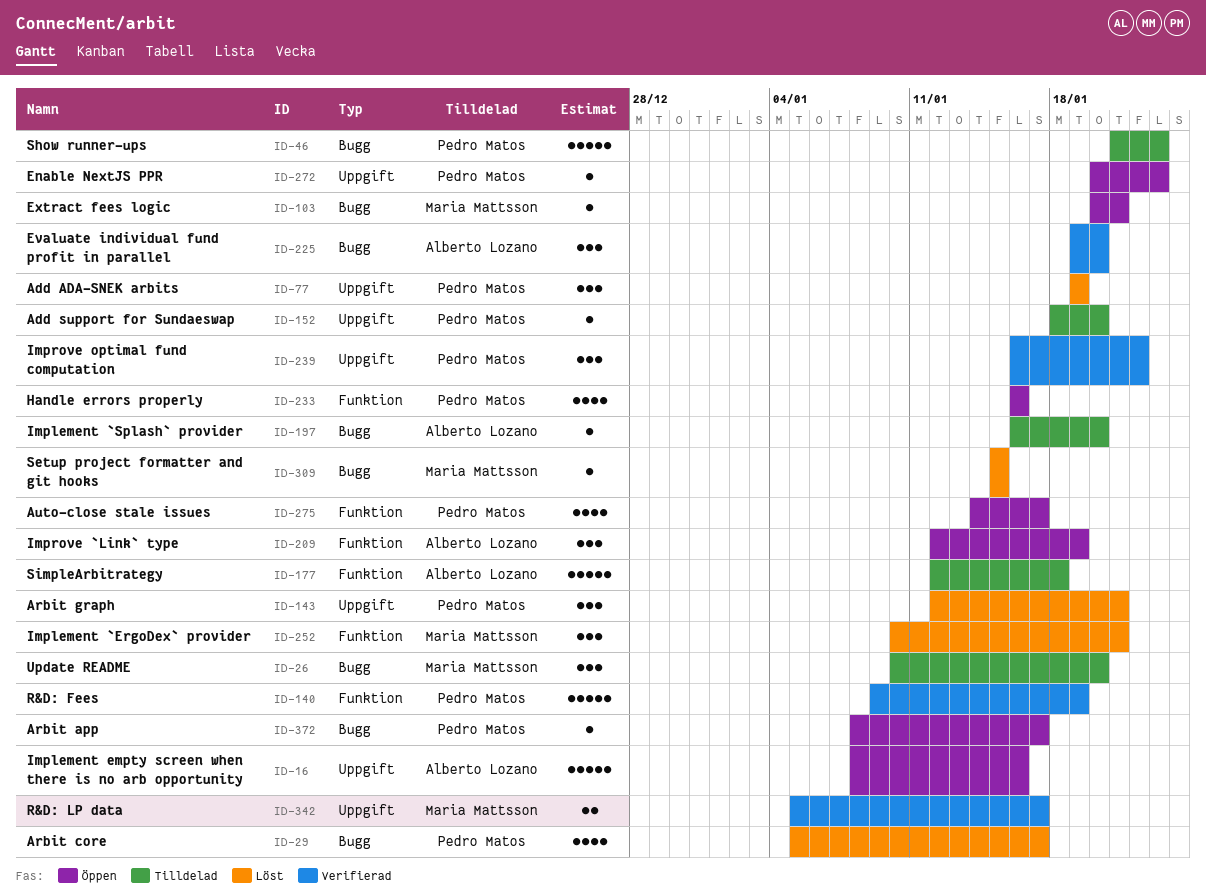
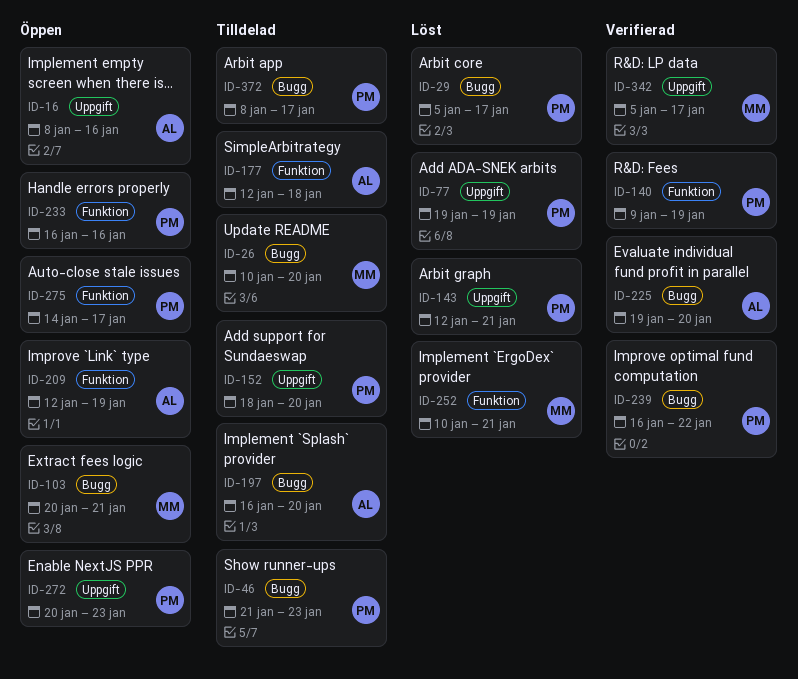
ID-239, label: Uppgift -> Bugg
ID-309: present -> none
ID-372, status: Öppen -> Tilldelad

